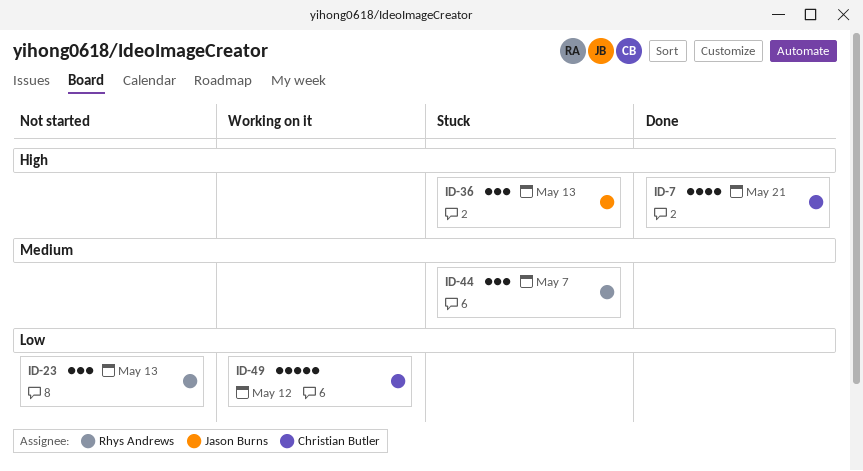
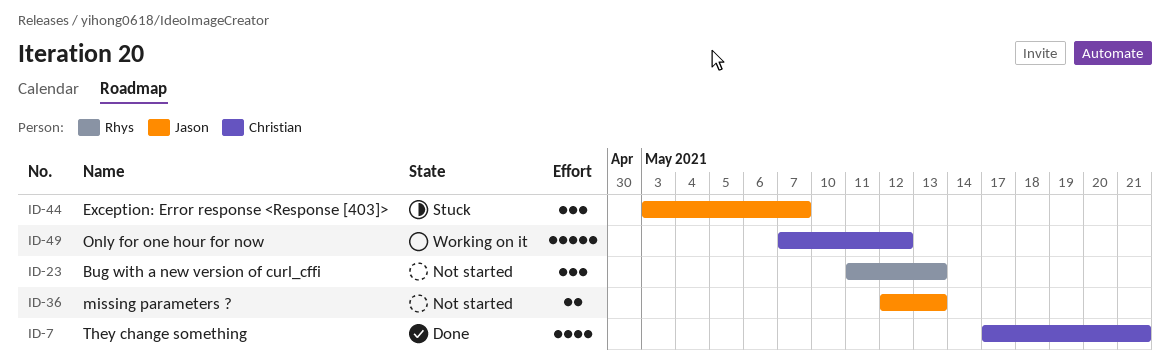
ID-36, status: Stuck -> Not started
ID-36, estimate: 3 -> 2
ID-44, owner: Rhys Andrews -> Jason Burns

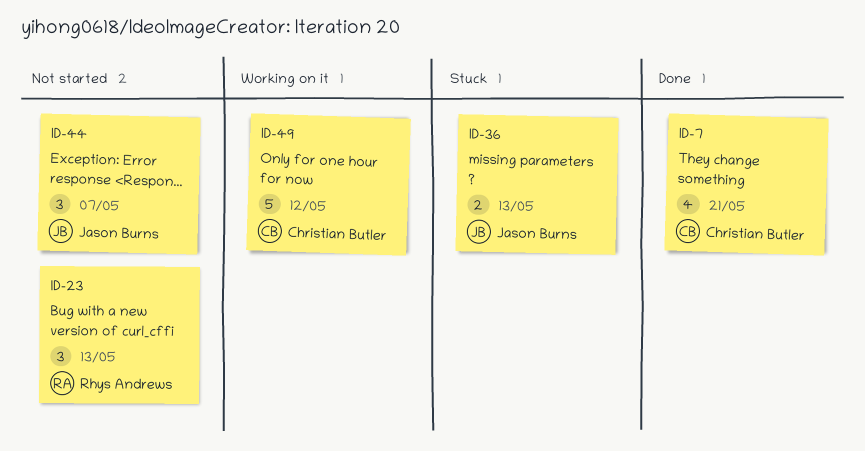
ID-36, status: Not started -> Stuck
ID-44, status: Stuck -> Not started

